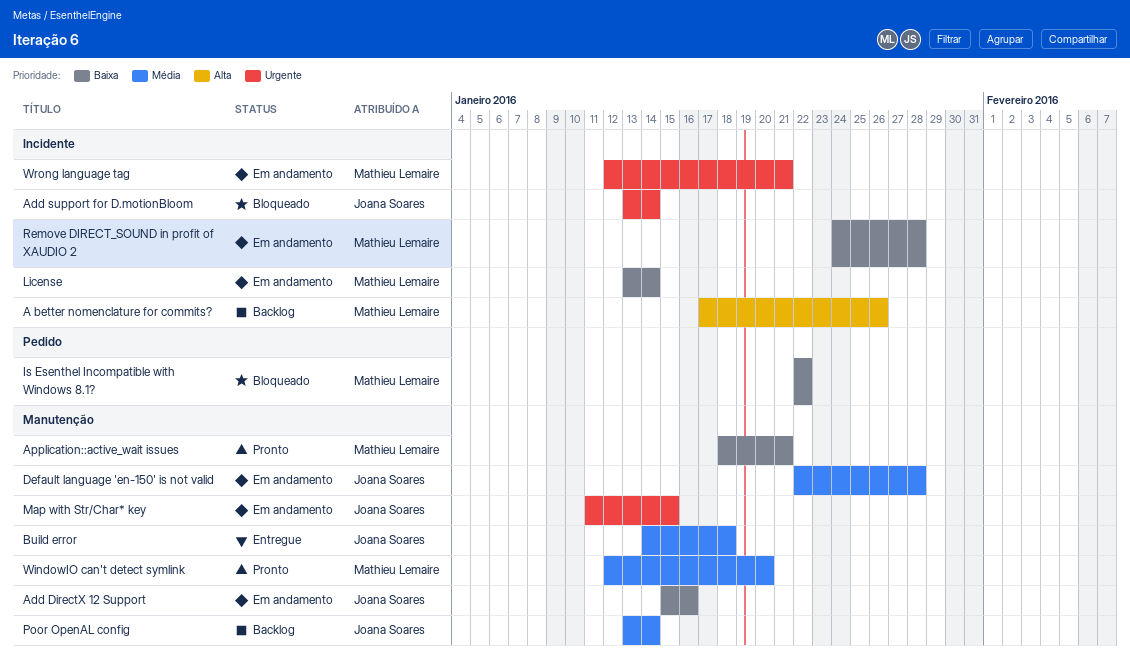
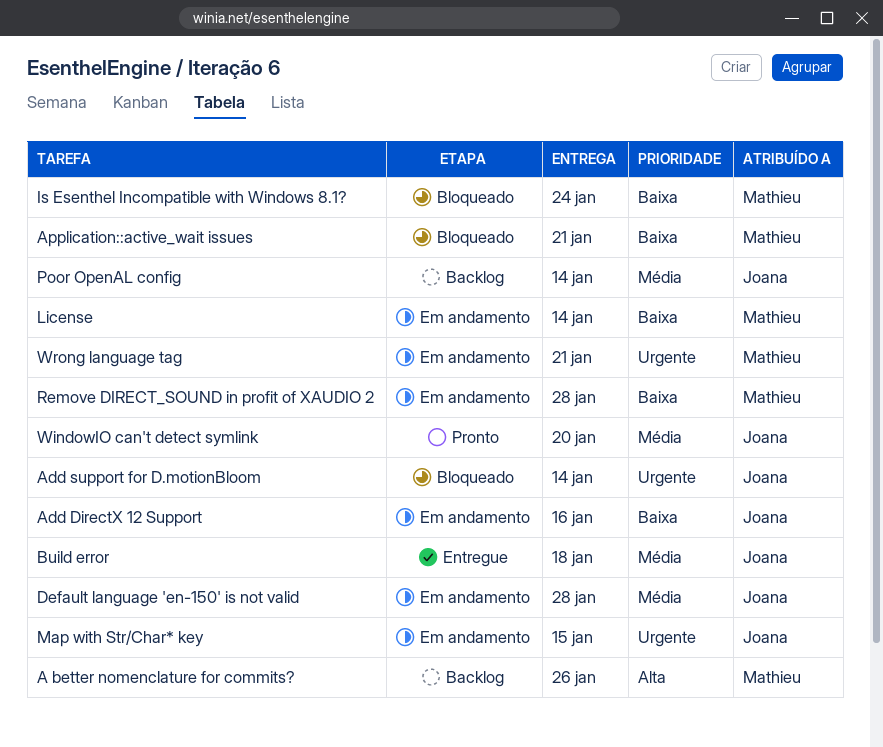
Application::active_wait issues, status: Pronto -> Bloqueado
Is Esenthel Incompatible with Windows 8.1?, due: Jan 22 -> Jan 24
WindowIO can't detect symlink, owner: Mathieu Lemaire -> Joana Soares

